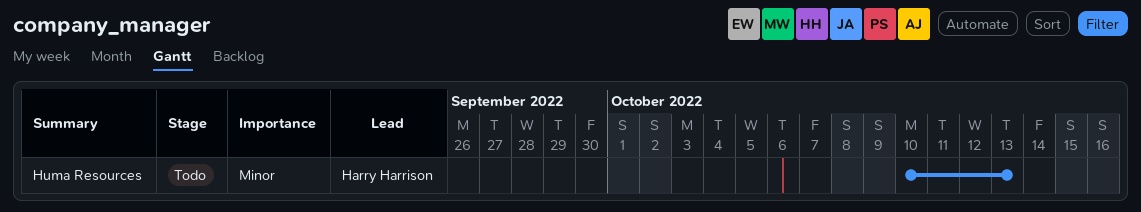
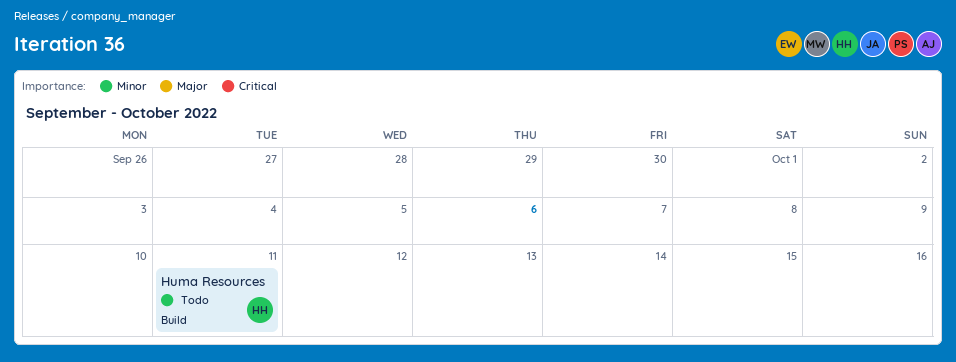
Huma Resources, due: Oct 13 -> Oct 11

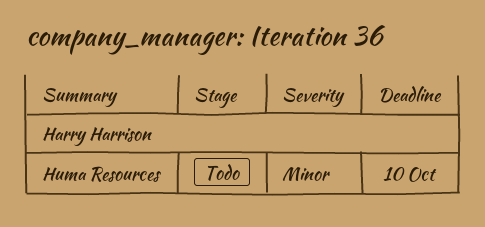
Huma Resources, due: Oct 11 -> Oct 10

